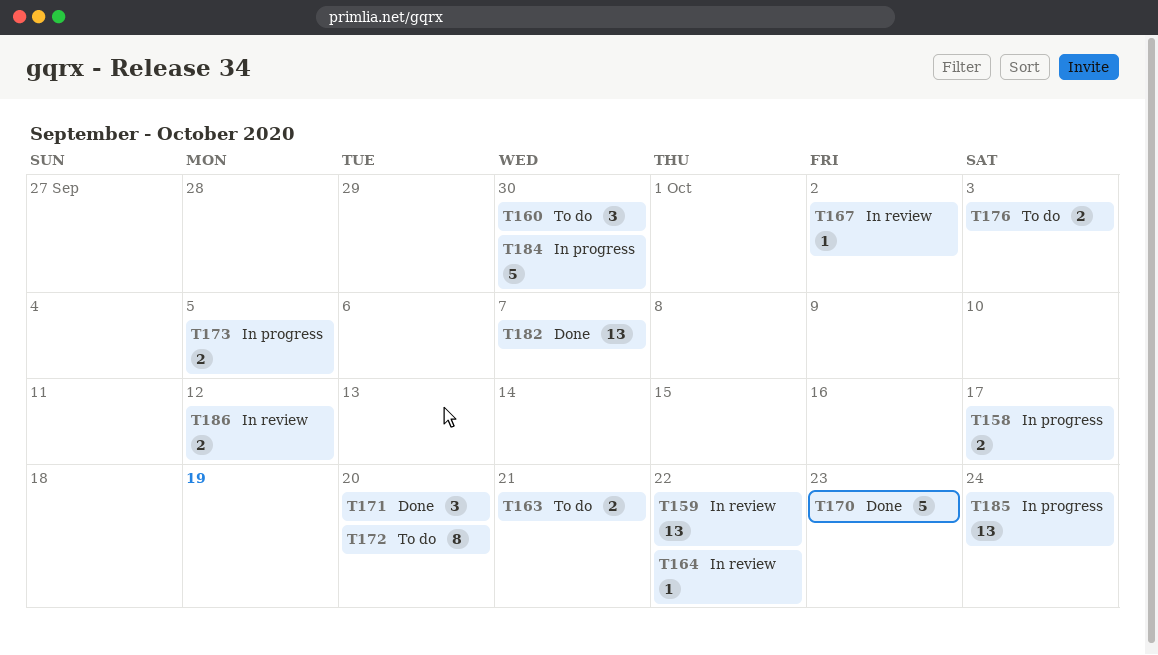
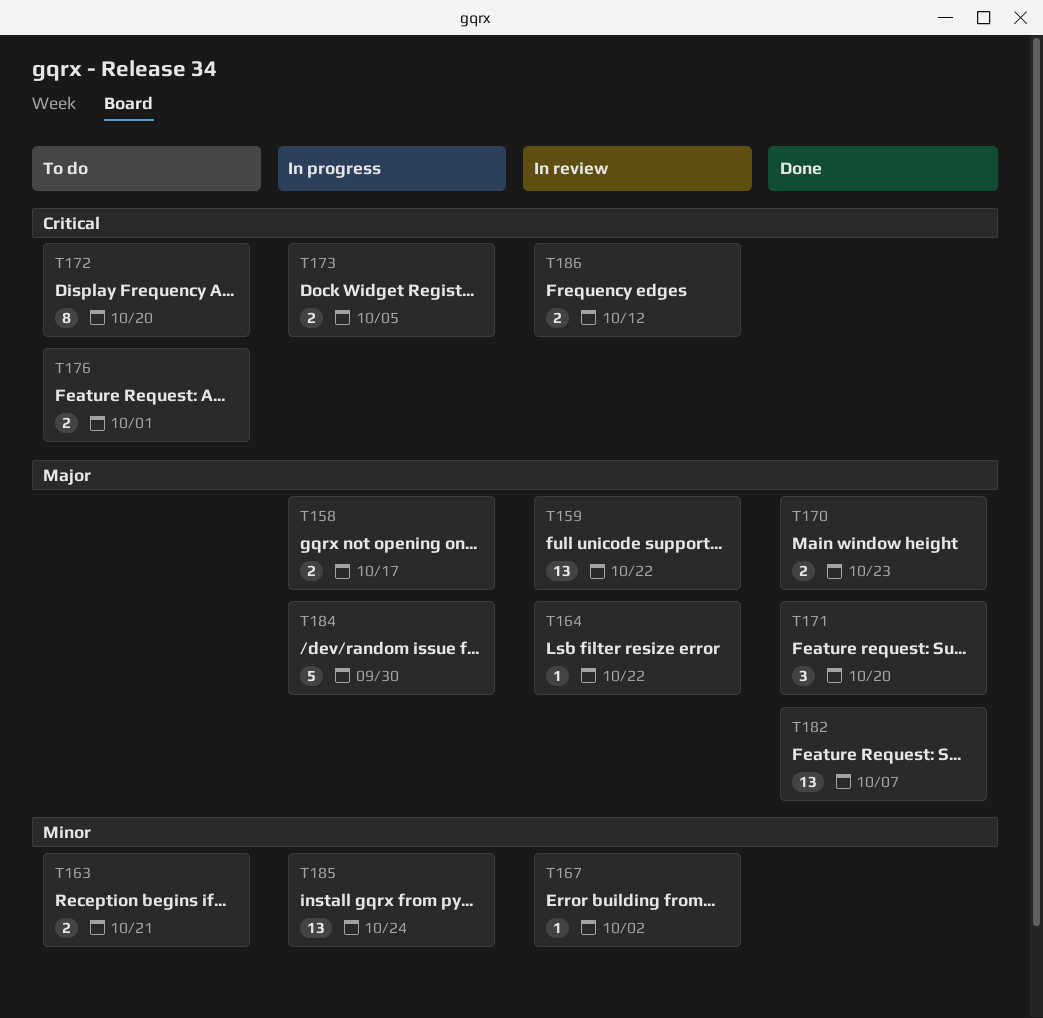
T160: present -> none
T170, estimate: 5 -> 2
T176, due: Oct 3 -> Oct 1

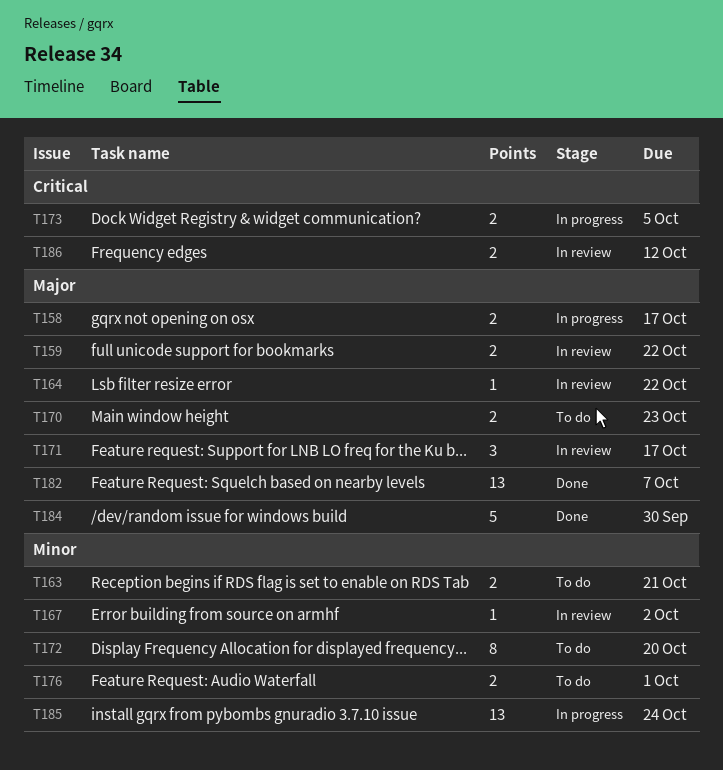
T159, estimate: 13 -> 2
T170, status: Done -> To do
T171, status: Done -> In review
T171, due: Oct 20 -> Oct 17
T172, priority: Critical -> Minor
T176, priority: Critical -> Minor
T184, status: In progress -> Done

